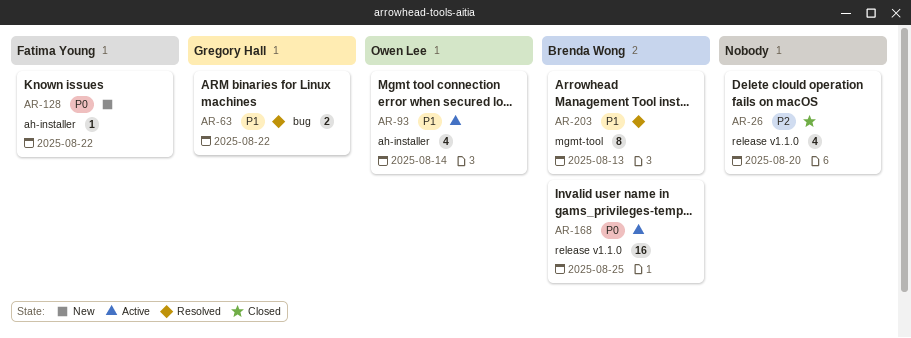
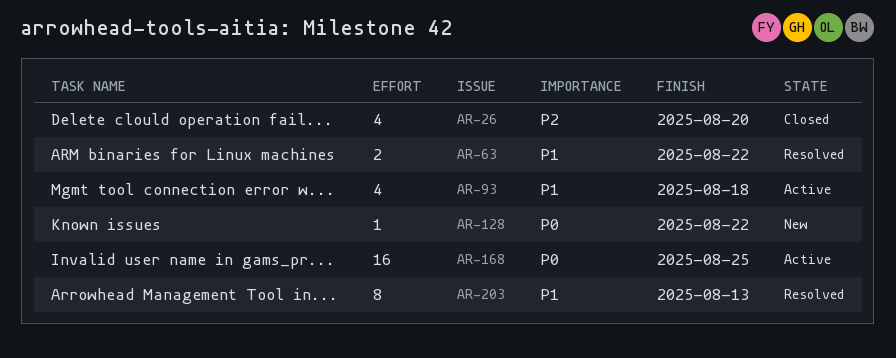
AR-93, due: Aug 14 -> Aug 18

